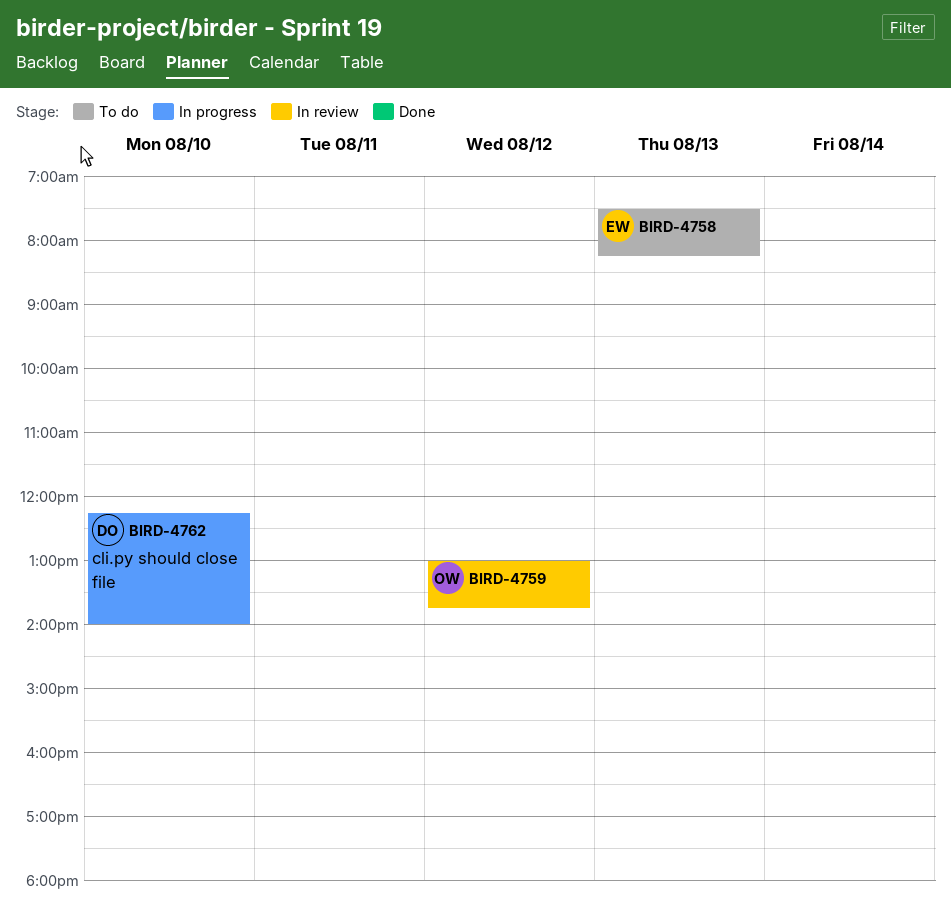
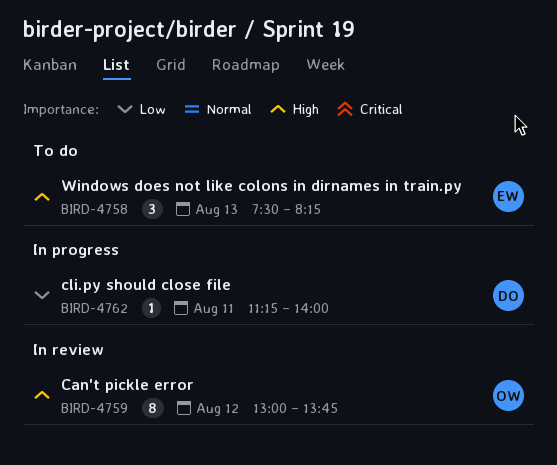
BIRD-4762, day: Aug 10 -> Aug 11
BIRD-4762, begins: 12:15 -> 11:15

